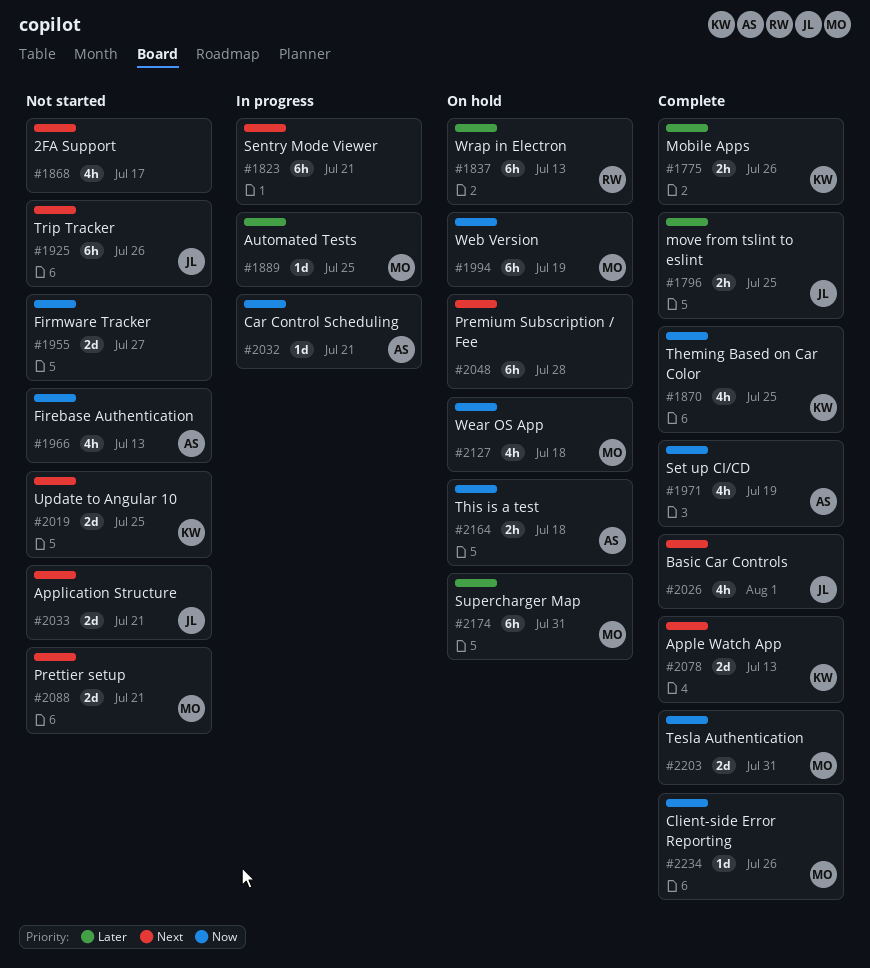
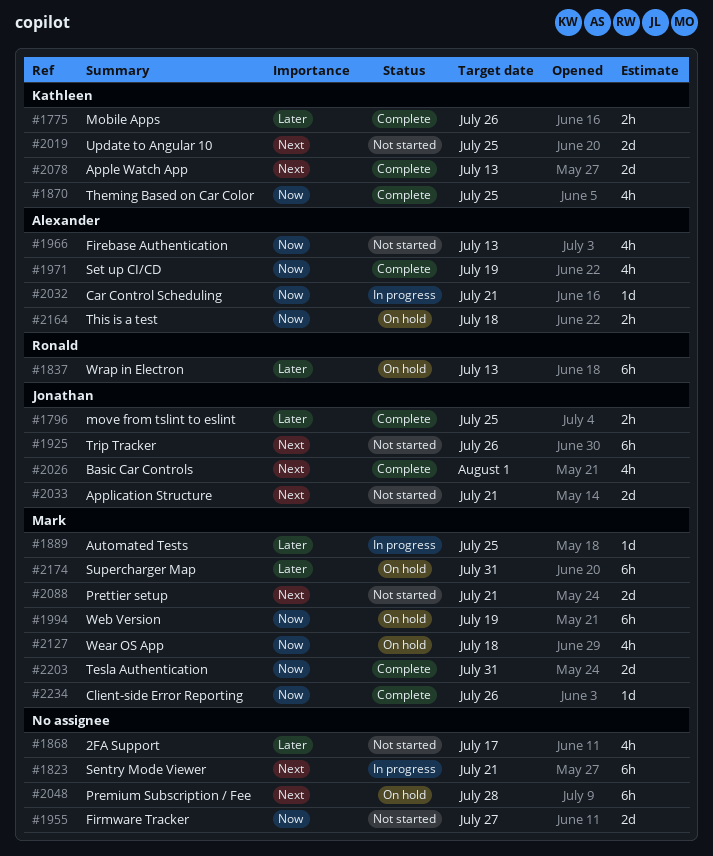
#1868, priority: Next -> Later

